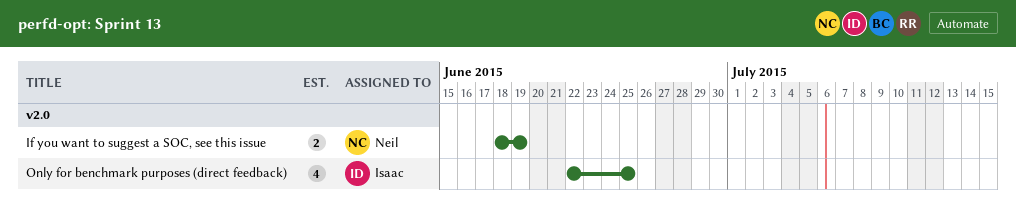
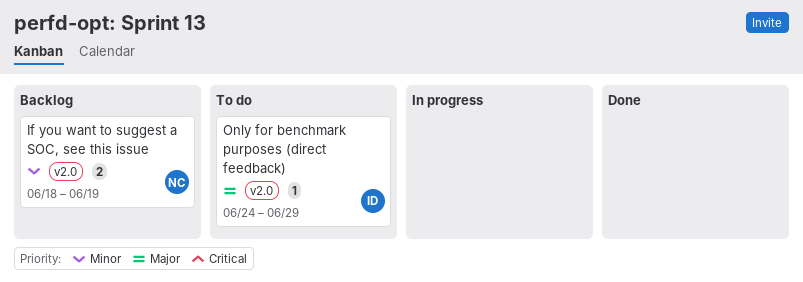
Only for benchmark purposes (direct feedback), estimate: 4 -> 1
Only for benchmark purposes (direct feedback), start: Jun 22 -> Jun 24
Only for benchmark purposes (direct feedback), due: Jun 25 -> Jun 29

